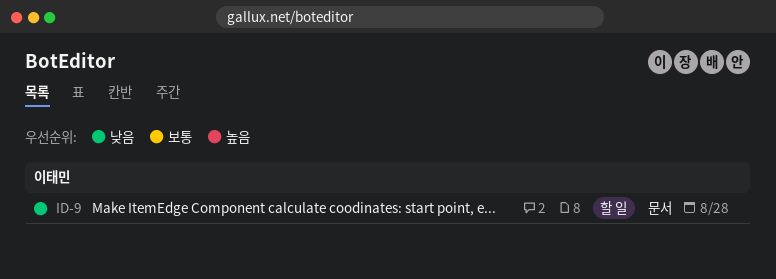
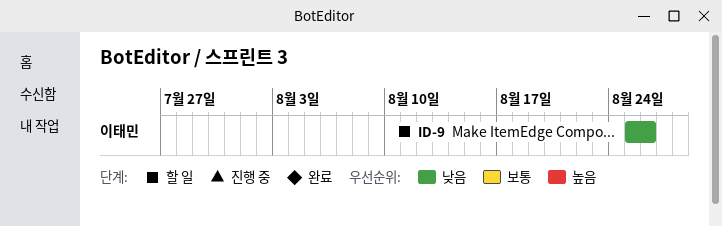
ID-9, due: Aug 28 -> Aug 26

